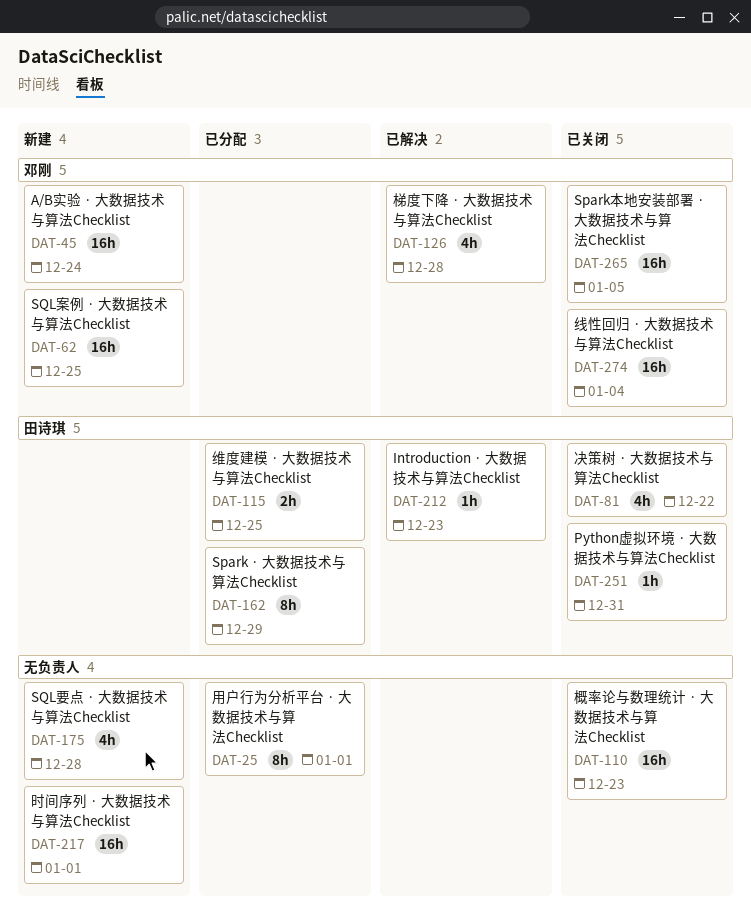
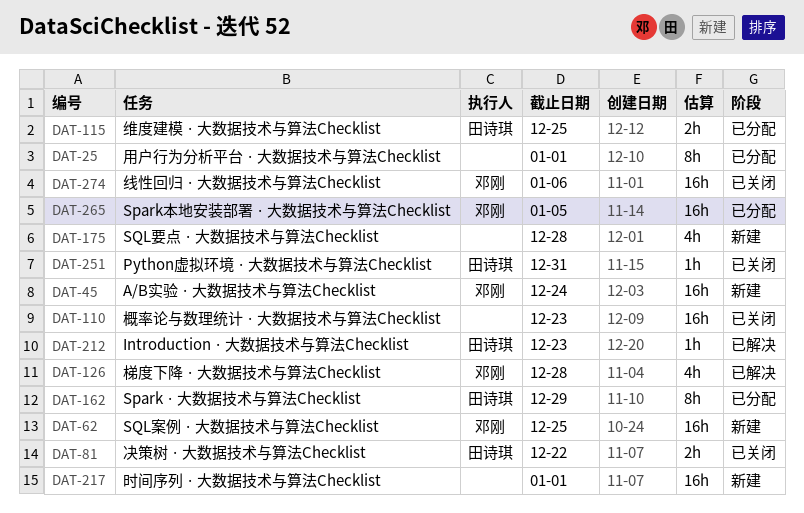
DAT-81, estimate: 4h -> 2h
DAT-265, status: 已关闭 -> 已分配
DAT-274, due: Jan 4 -> Jan 6

